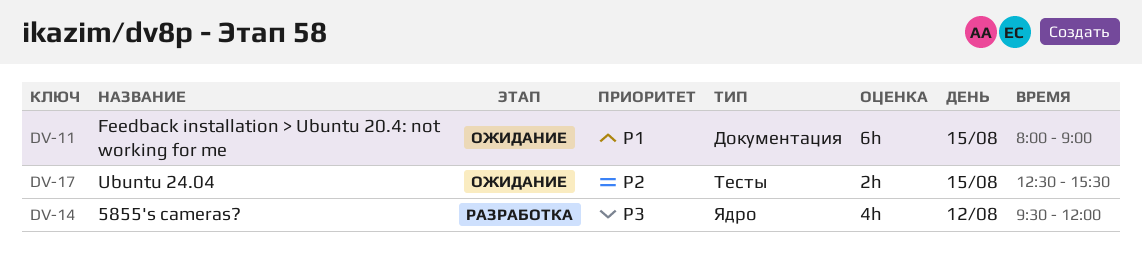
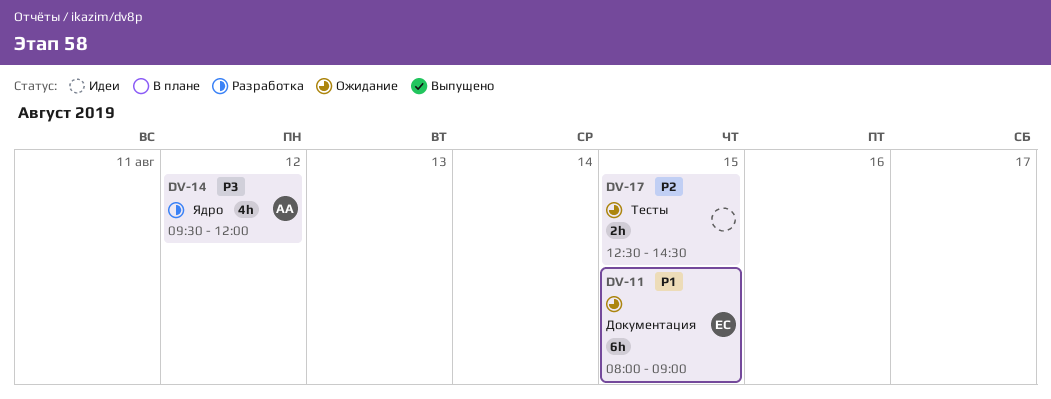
DV-17, ends: 15:30 -> 14:30

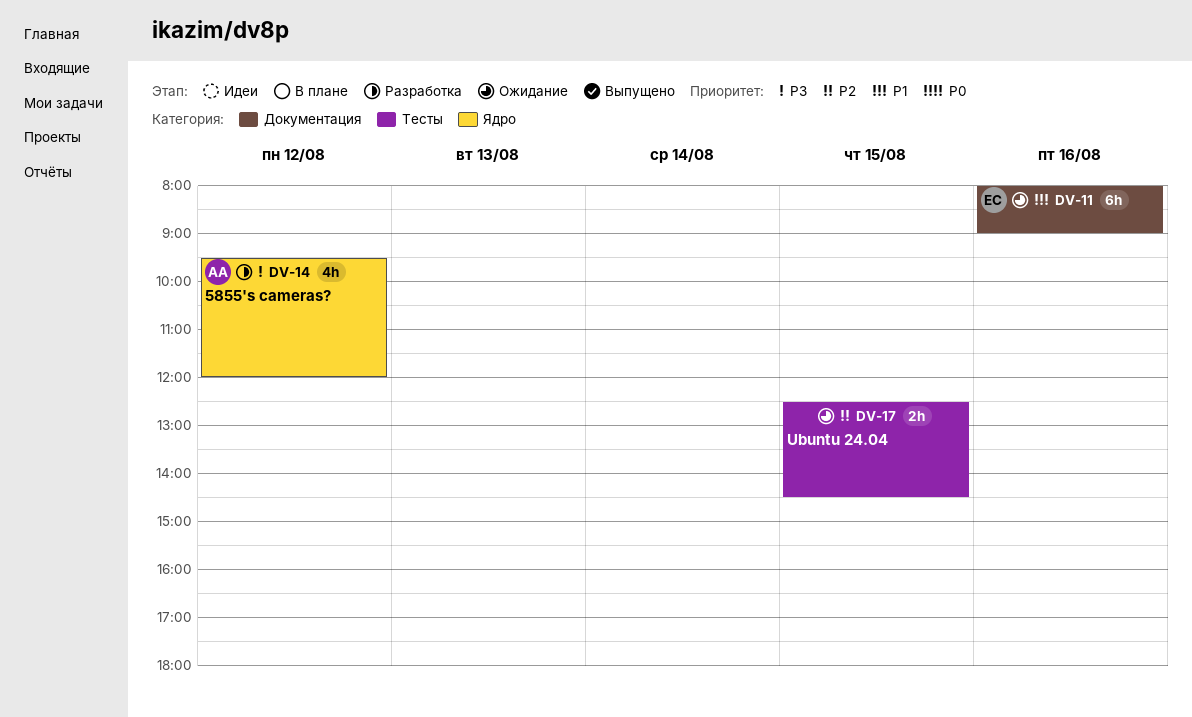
DV-11, day: Aug 15 -> Aug 16

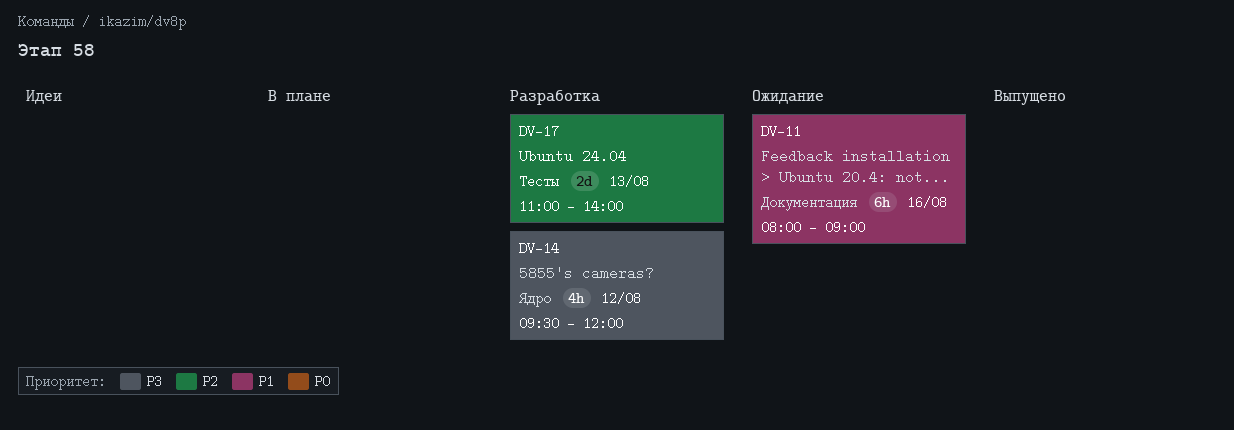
DV-17, status: Ожидание -> Разработка
DV-17, estimate: 2h -> 2d
DV-17, day: Aug 15 -> Aug 13
DV-17, begins: 12:30 -> 11:00
DV-17, ends: 14:30 -> 14:00

